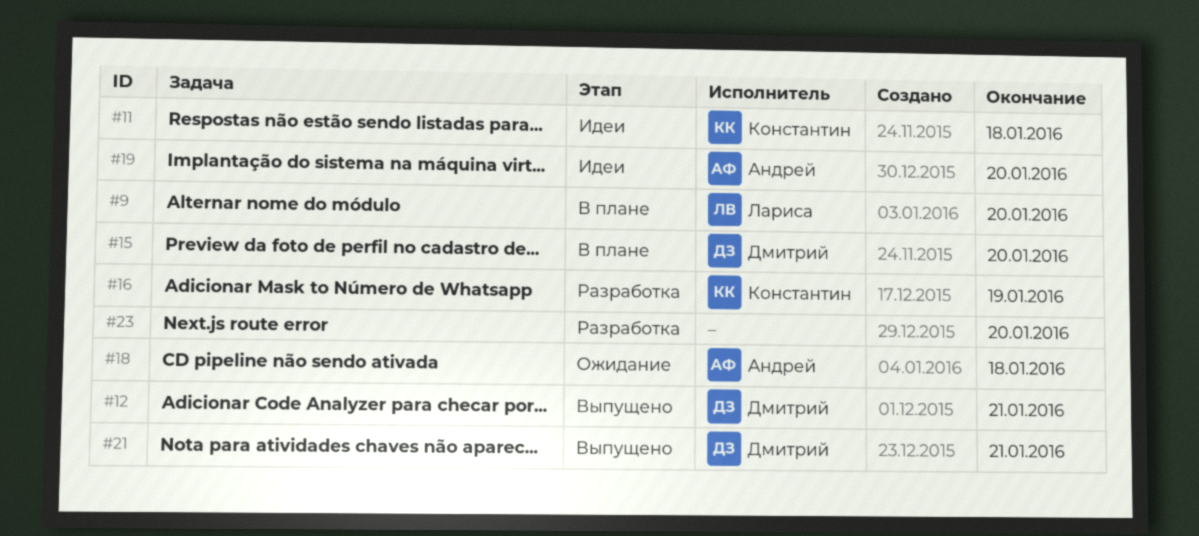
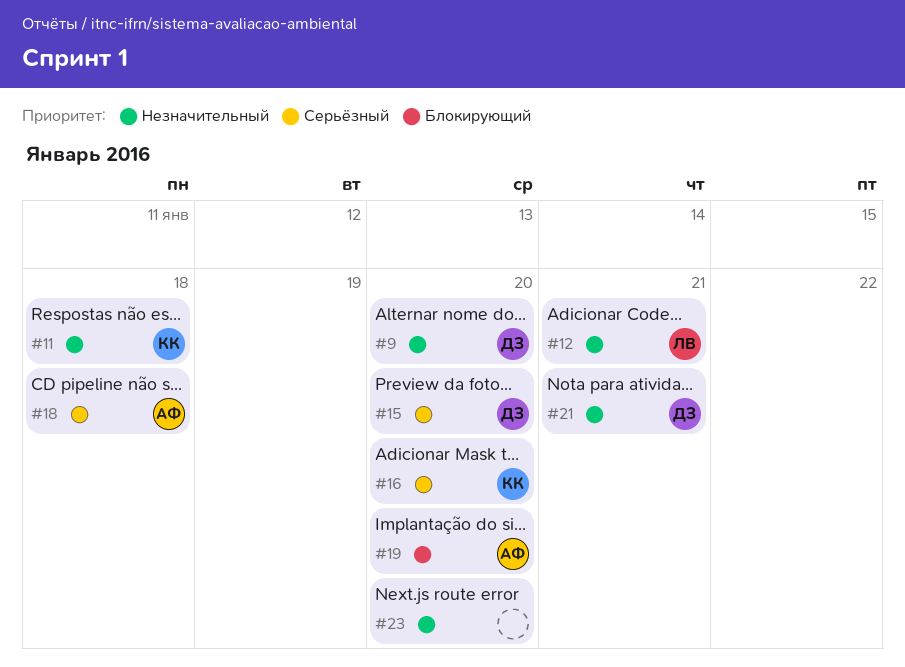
#9, owner: Лариса -> Дмитрий
#12, owner: Дмитрий -> Лариса
#16, due: Jan 19 -> Jan 20

